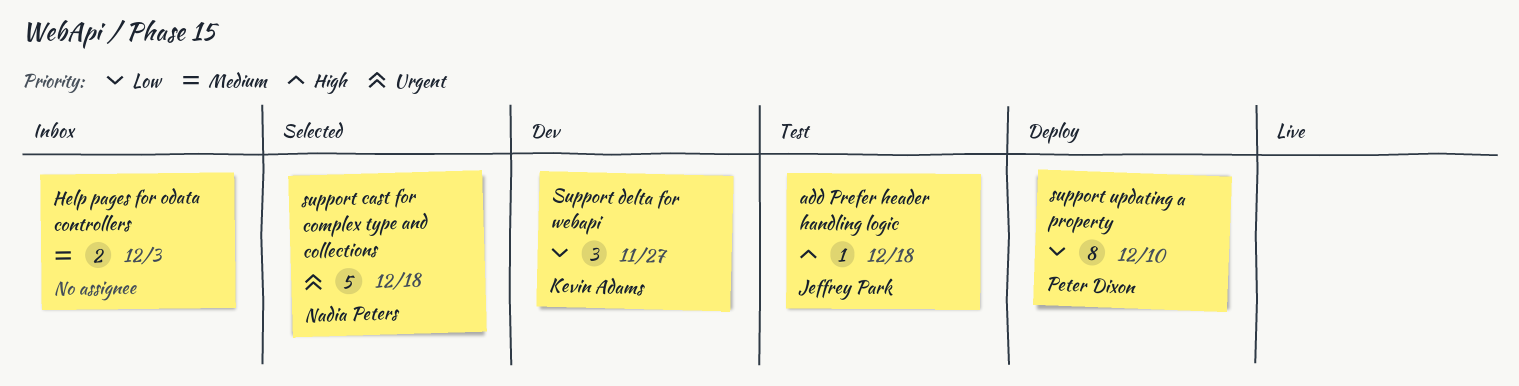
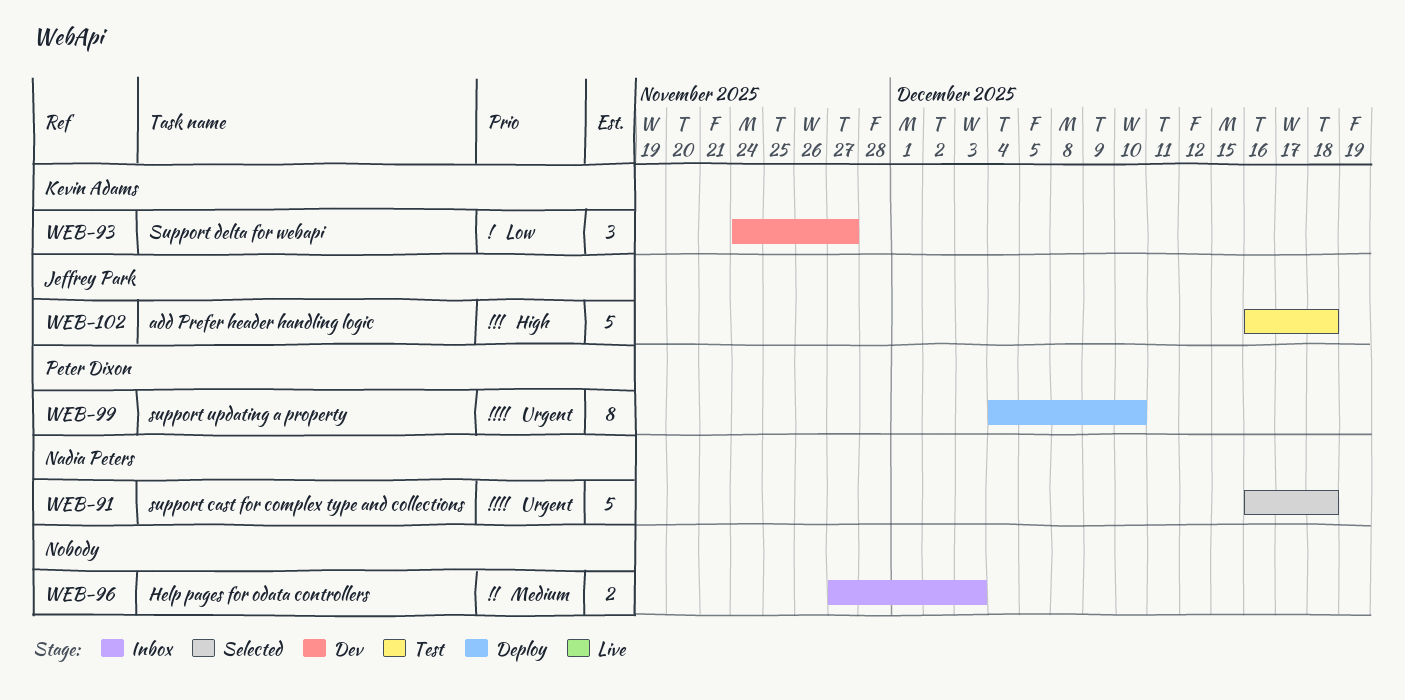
add Prefer header handling logic, estimate: 1 -> 5
support updating a property, priority: Low -> Urgent

